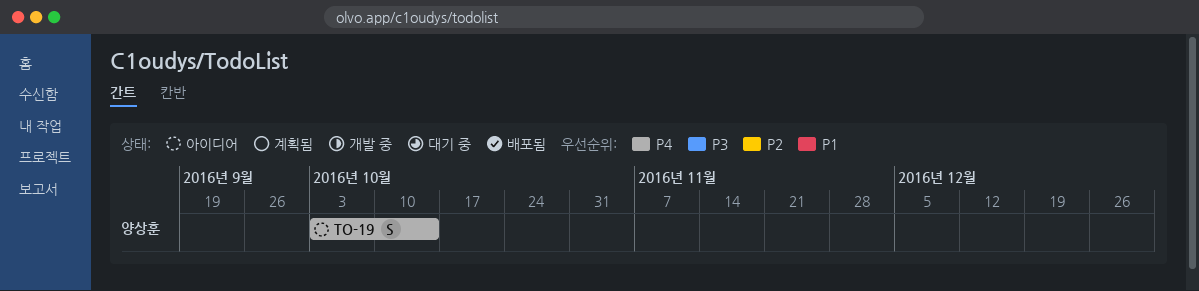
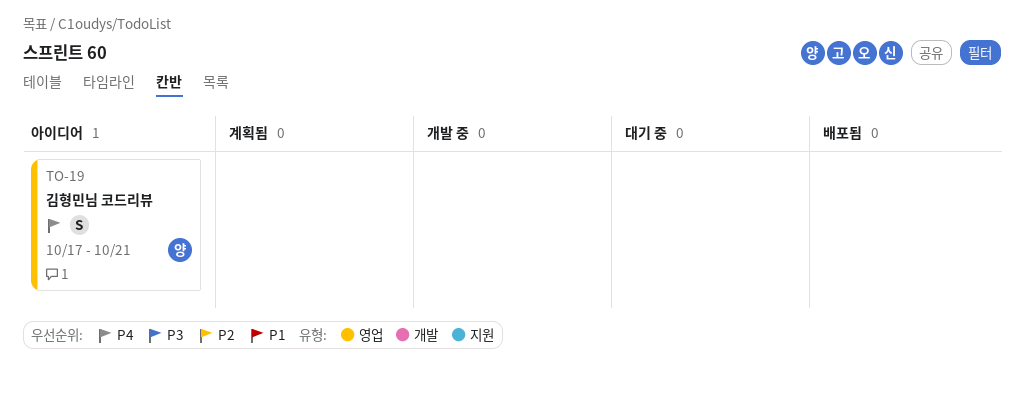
TO-19, start: Oct 3 -> Oct 17
TO-19, due: Oct 14 -> Oct 21

